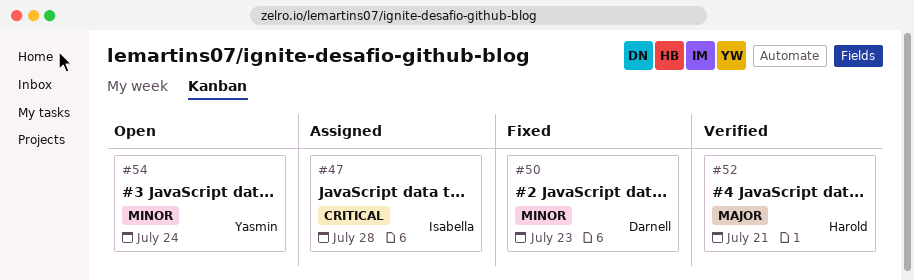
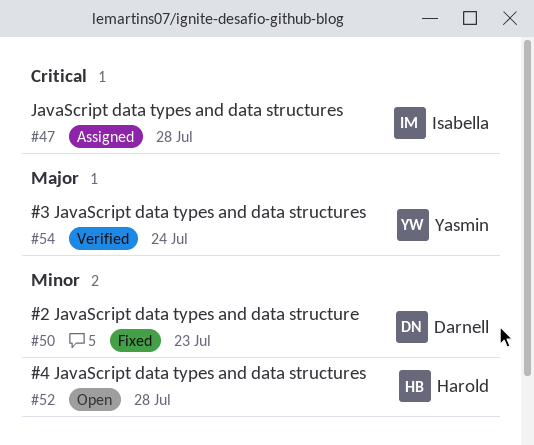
#52, status: Verified -> Open
#52, priority: Major -> Minor
#52, due: Jul 21 -> Jul 28
#54, status: Open -> Verified
#54, priority: Minor -> Major

